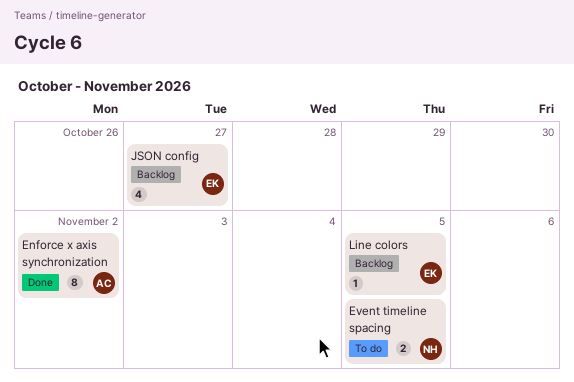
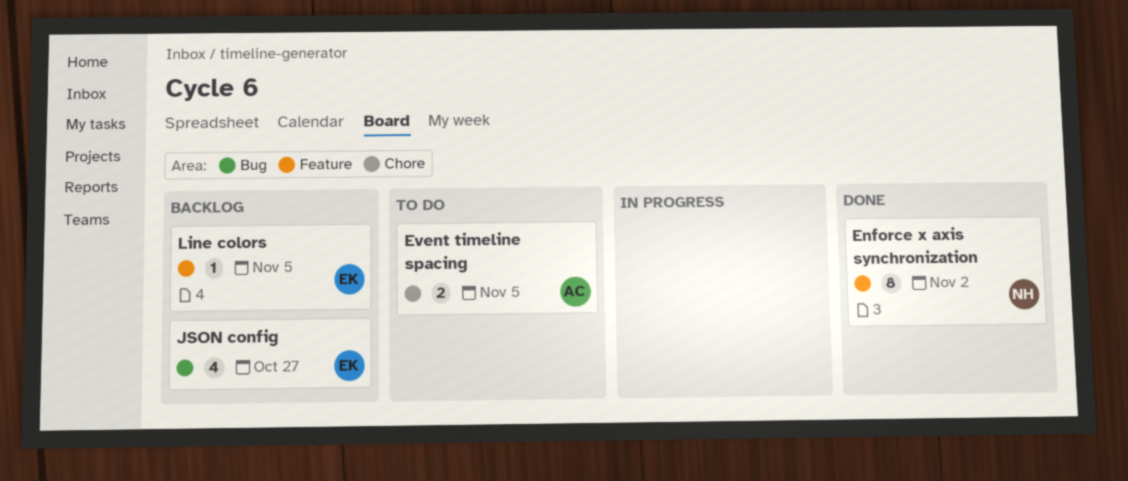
Enforce x axis synchronization, owner: AC -> NH
Event timeline spacing, owner: NH -> AC

